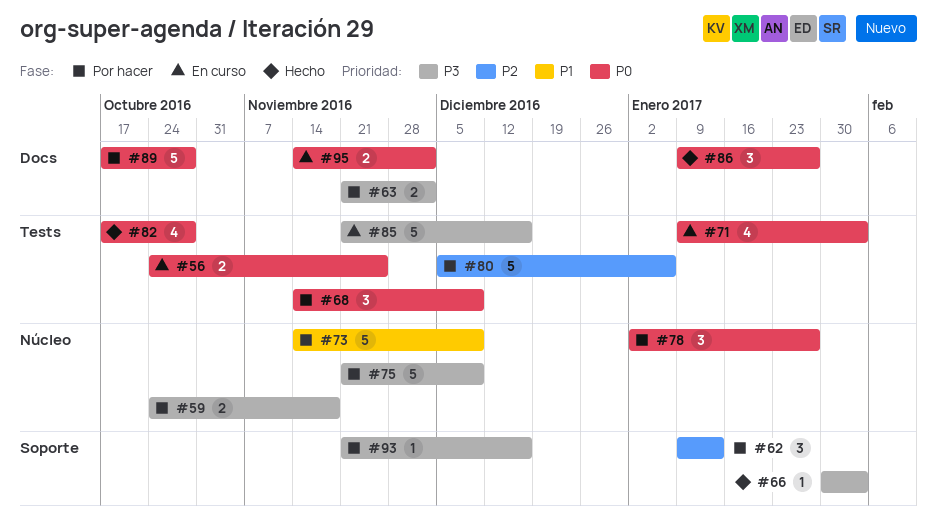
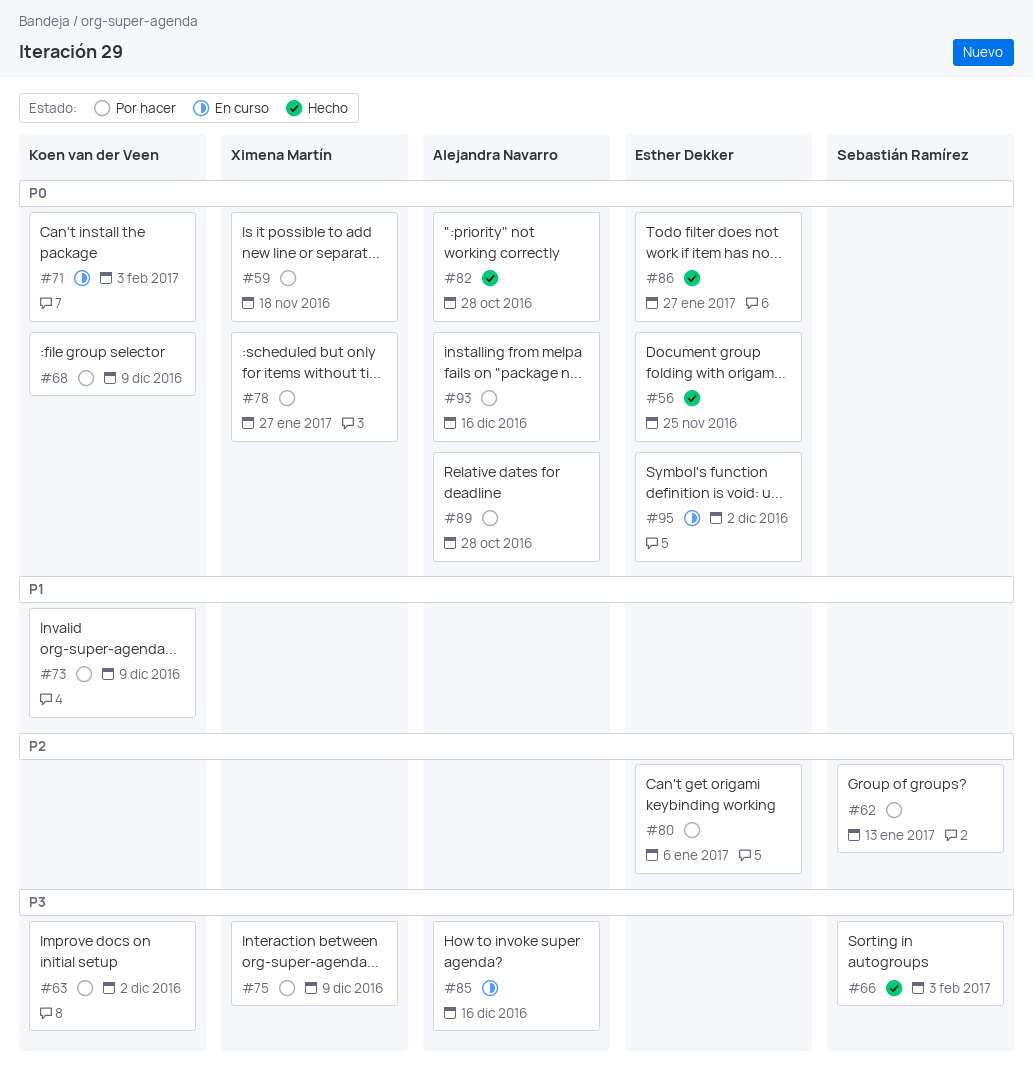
#56, status: En curso -> Hecho
#59, priority: P3 -> P0
#93, priority: P3 -> P0

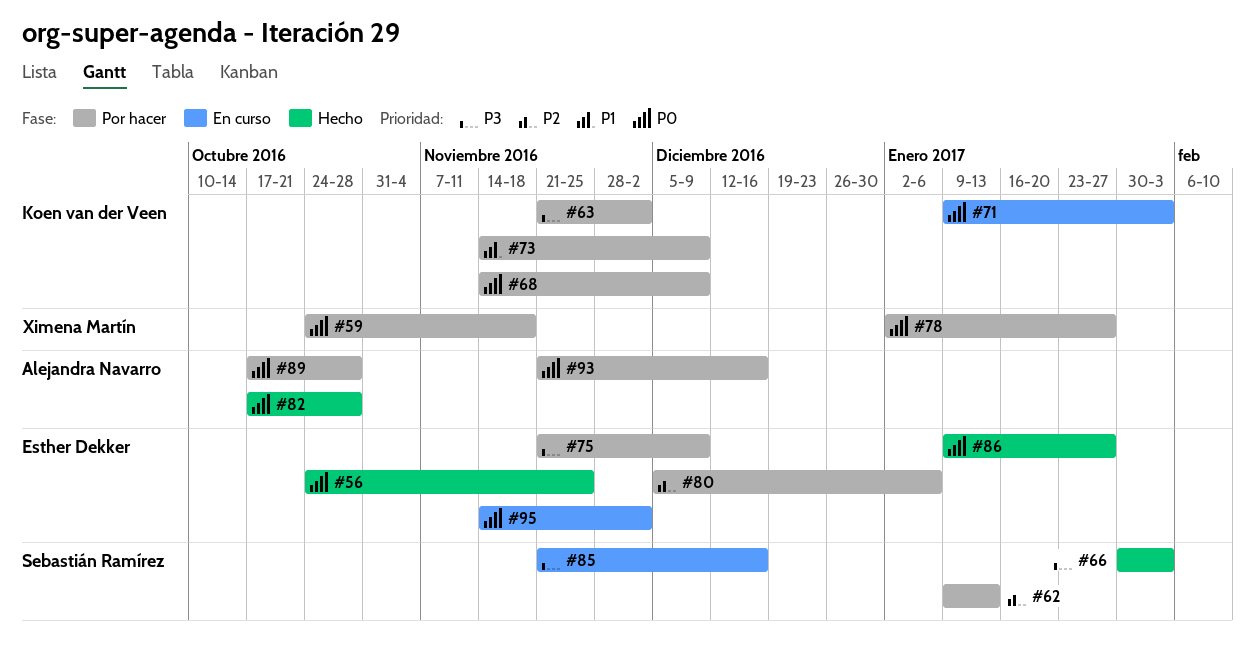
#75, owner: Ximena Martín -> Esther Dekker
#85, owner: Alejandra Navarro -> Sebastián Ramírez

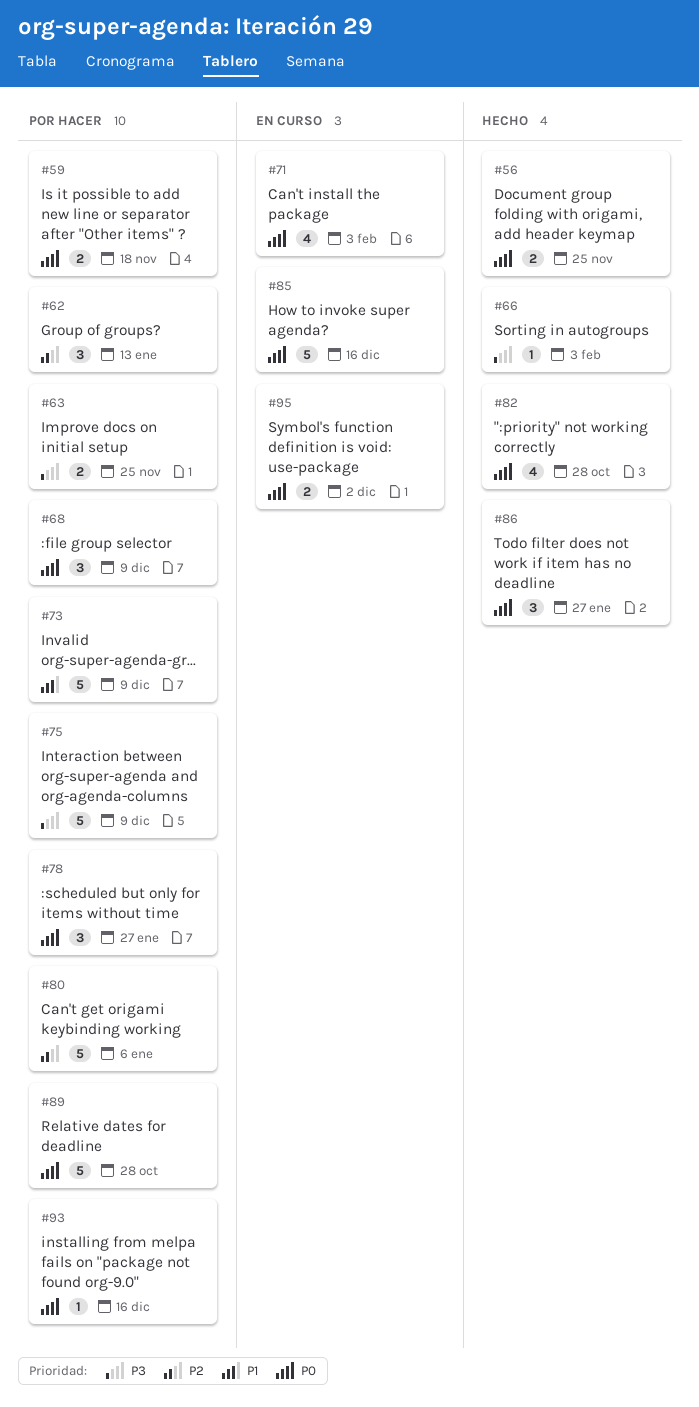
#63, due: Dec 2 -> Nov 25
#85, priority: P3 -> P0

